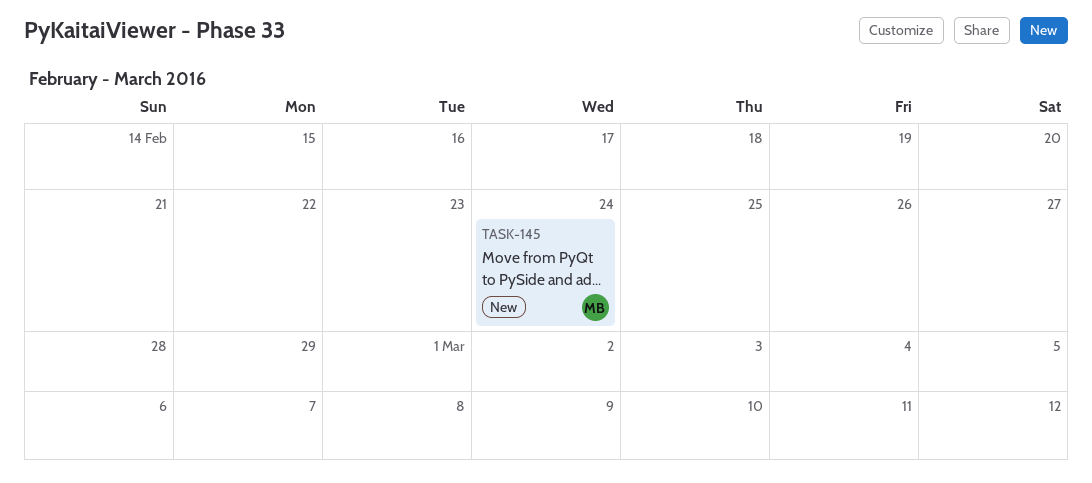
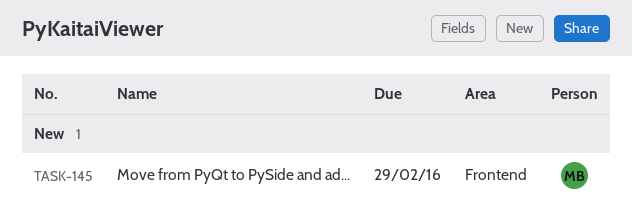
TASK-145, due: Feb 24 -> Feb 29

